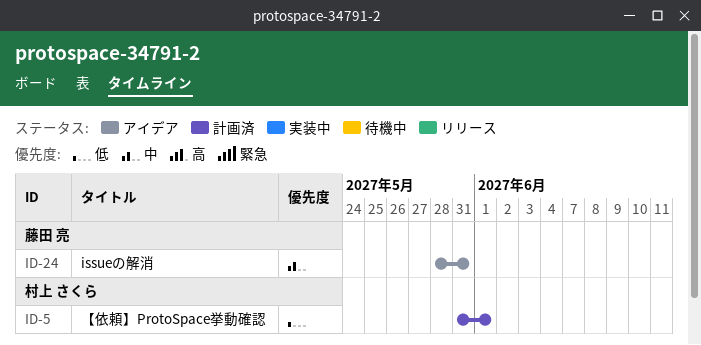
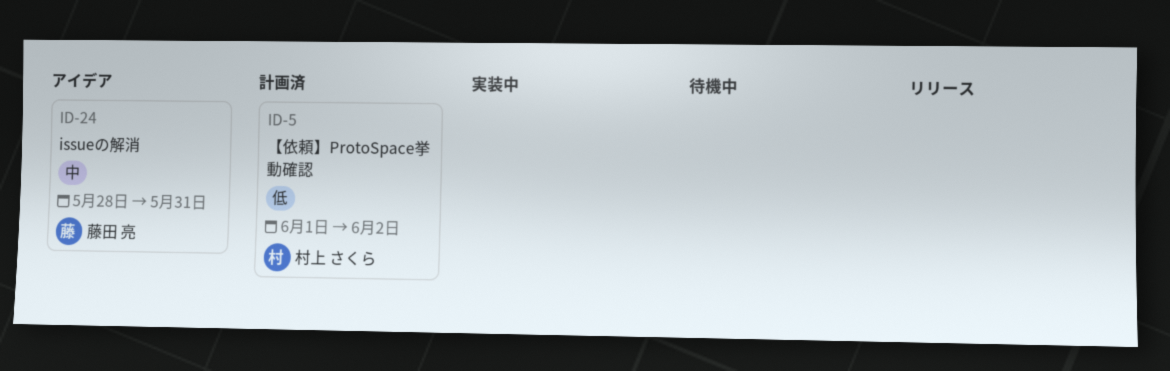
ID-5, start: May 31 -> Jun 1
ID-5, due: Jun 1 -> Jun 2

